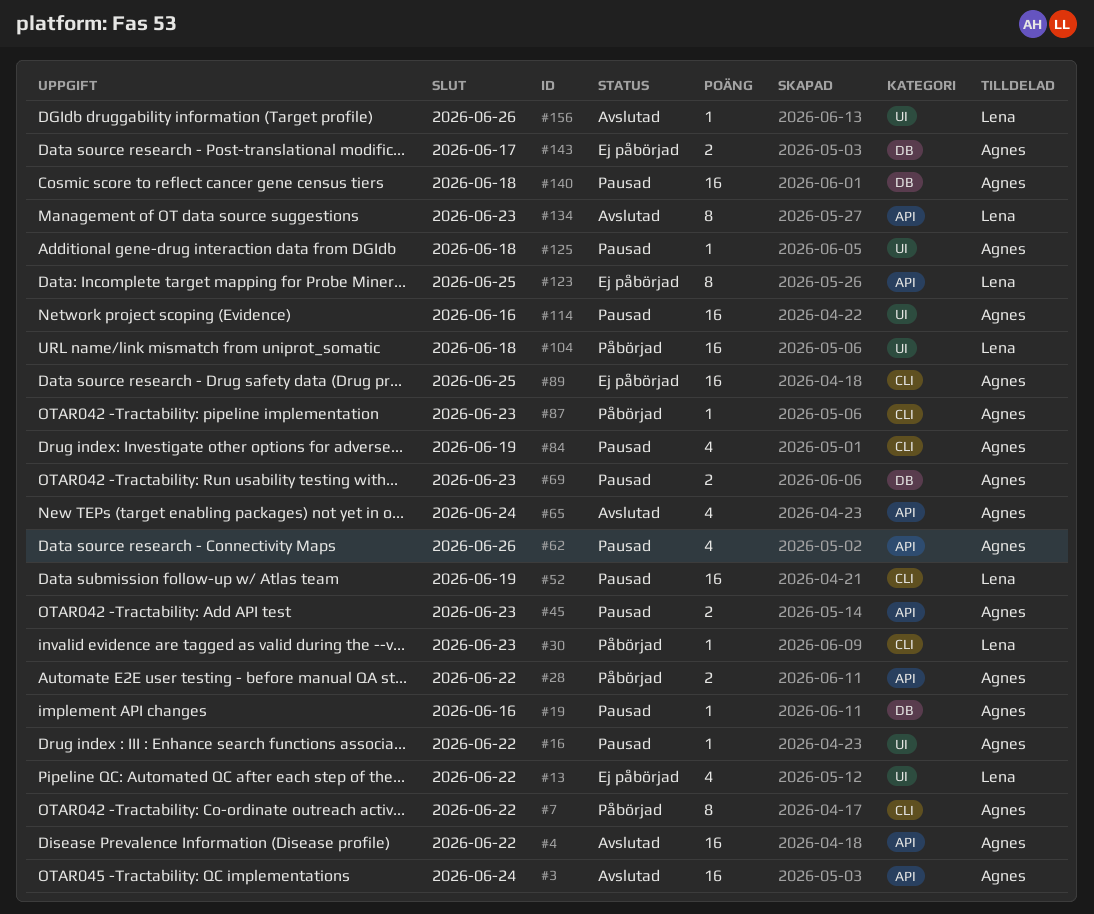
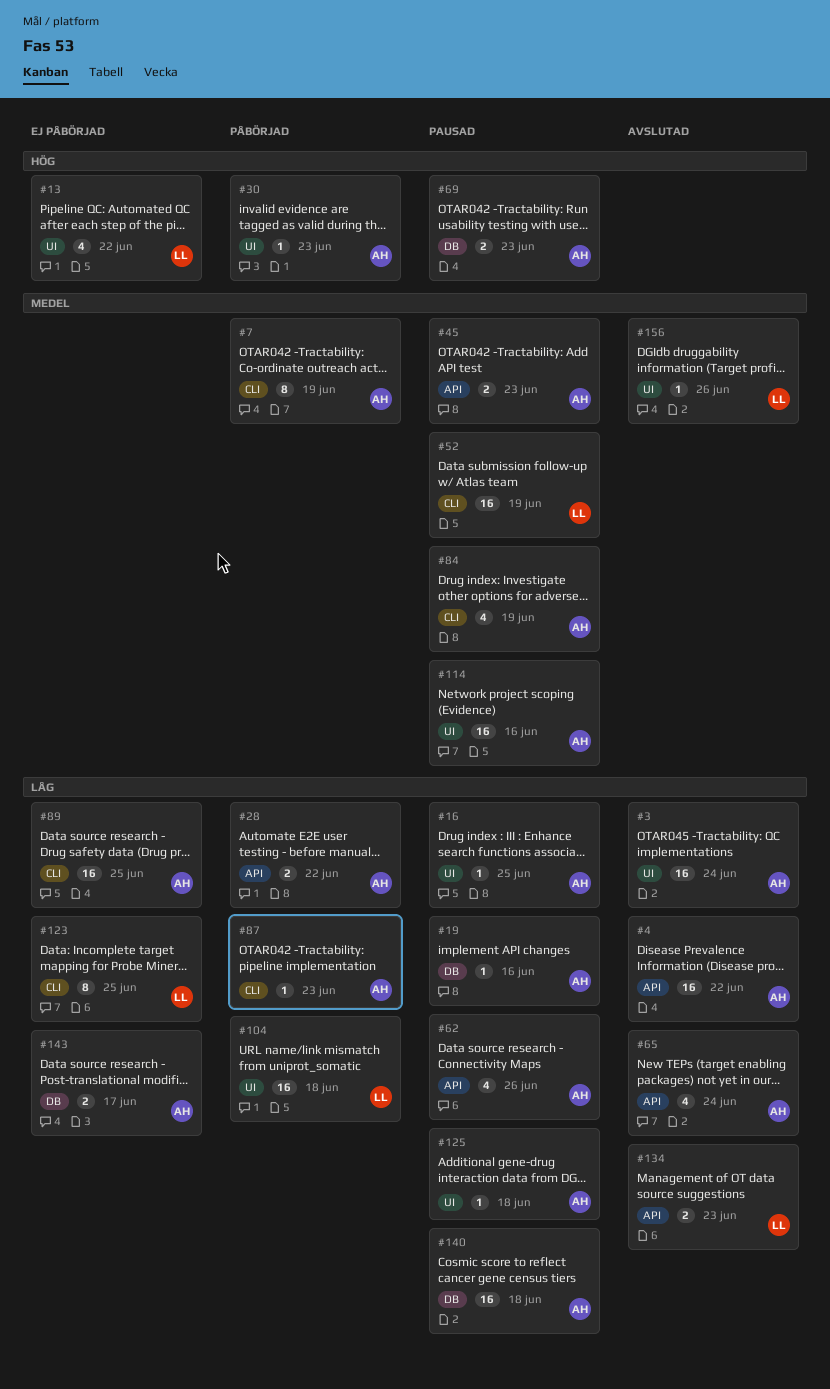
#3, label: API -> UI
#7, due: Jun 22 -> Jun 19
#16, due: Jun 22 -> Jun 25
#30, owner: Lena -> Agnes
#30, label: CLI -> UI
#123, label: API -> CLI
#134, estimate: 8 -> 2

